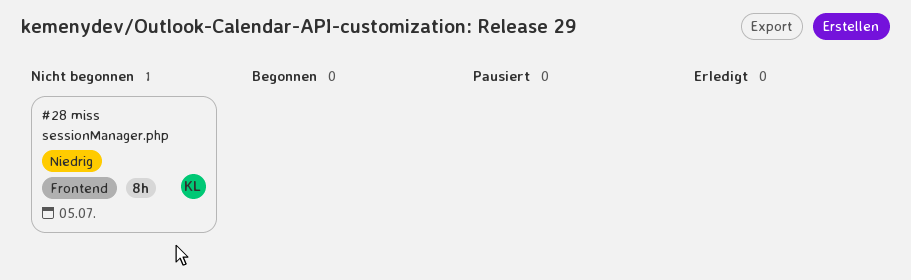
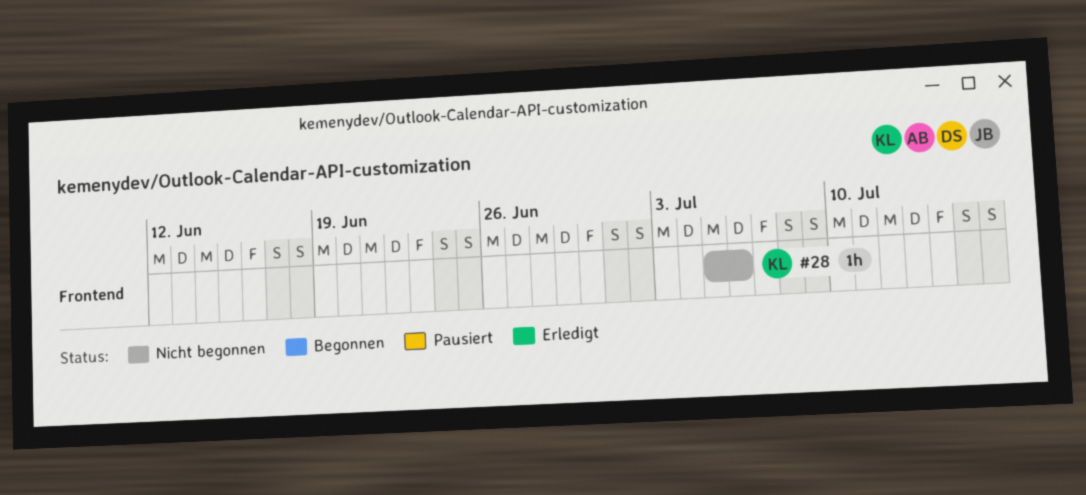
#28, estimate: 8h -> 1h
#28, due: Jul 5 -> Jul 6

